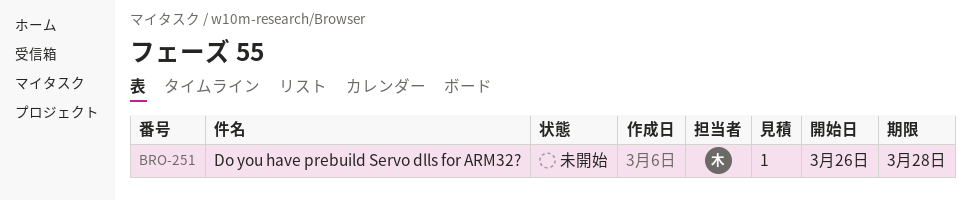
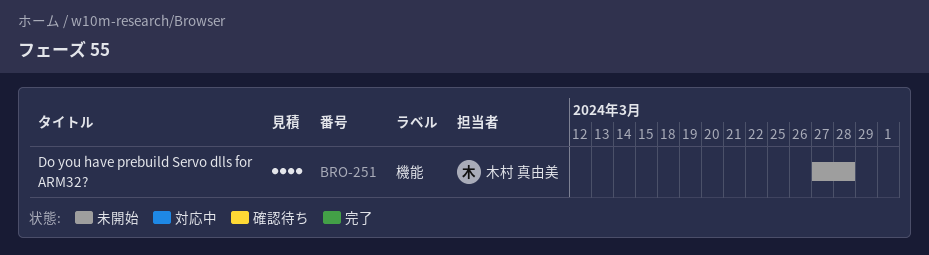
BRO-251, estimate: 1 -> 4
BRO-251, start: Mar 26 -> Mar 27

